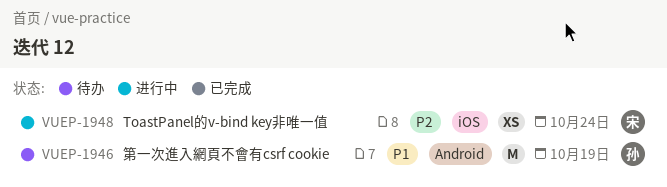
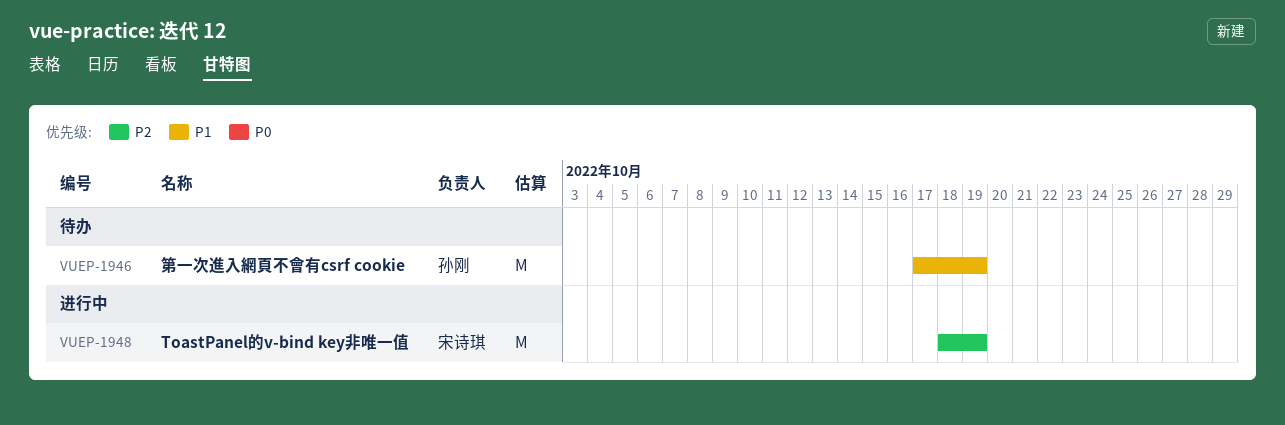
VUEP-1948, estimate: XS -> M
VUEP-1948, due: Oct 24 -> Oct 19

